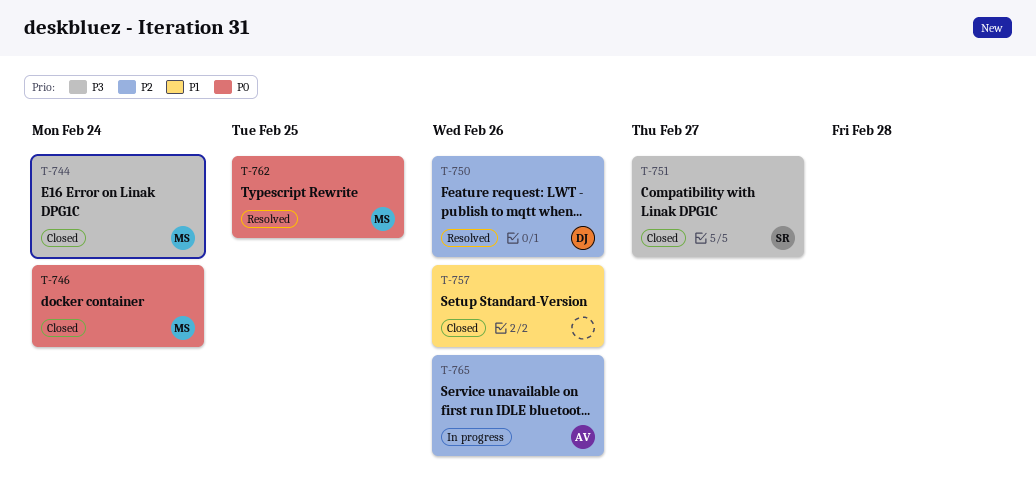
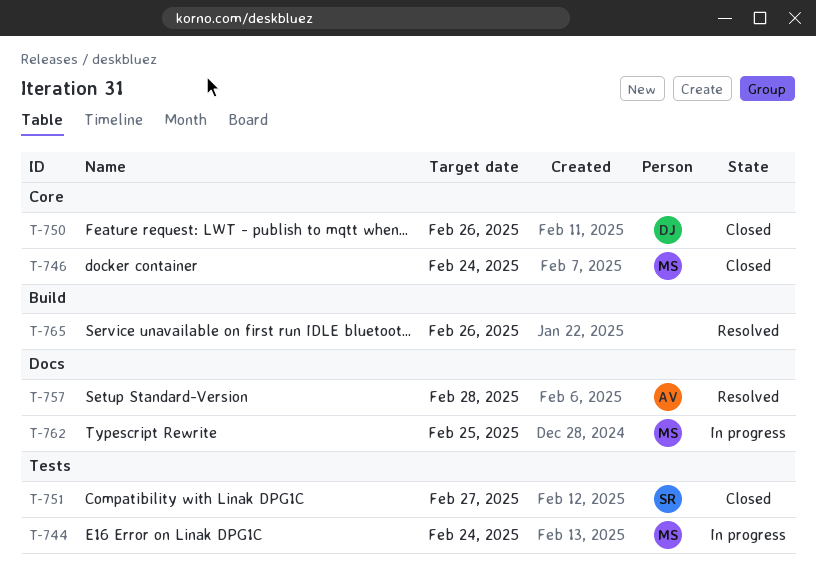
T-744, status: Closed -> In progress
T-750, status: Resolved -> Closed
T-757, status: Closed -> Resolved
T-757, owner: none -> AV
T-757, due: Feb 26 -> Feb 28
T-762, status: Resolved -> In progress
T-765, status: In progress -> Resolved
T-765, owner: AV -> none

